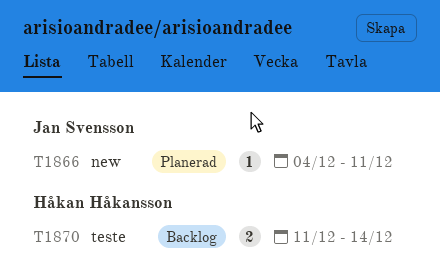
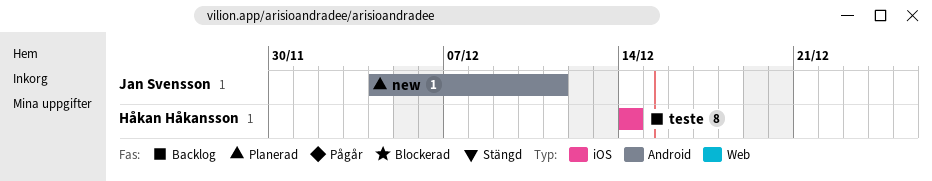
teste, estimate: 2 -> 8
teste, start: Dec 11 -> Dec 14

